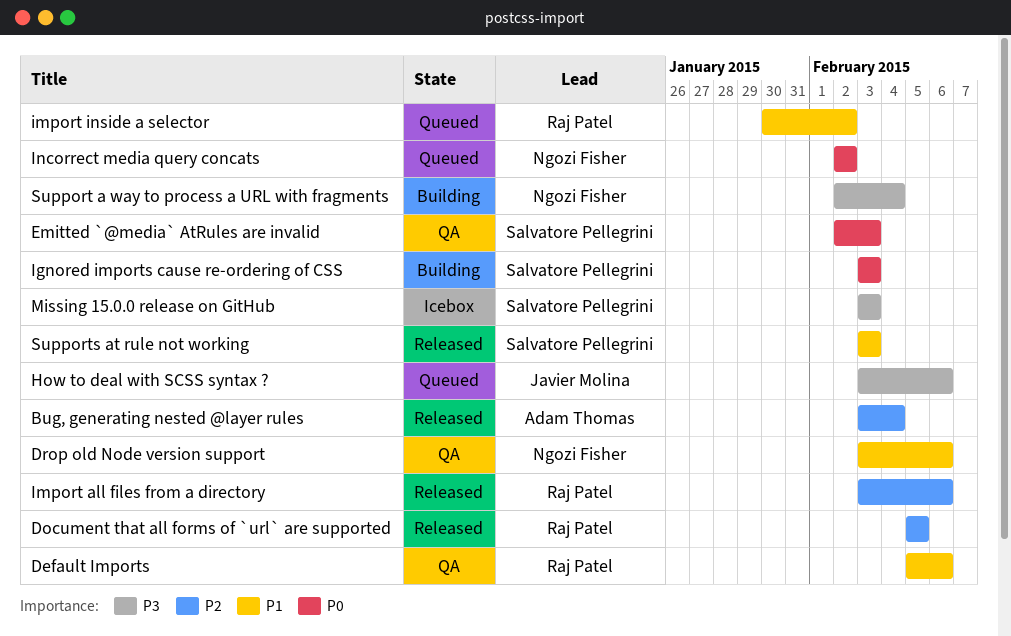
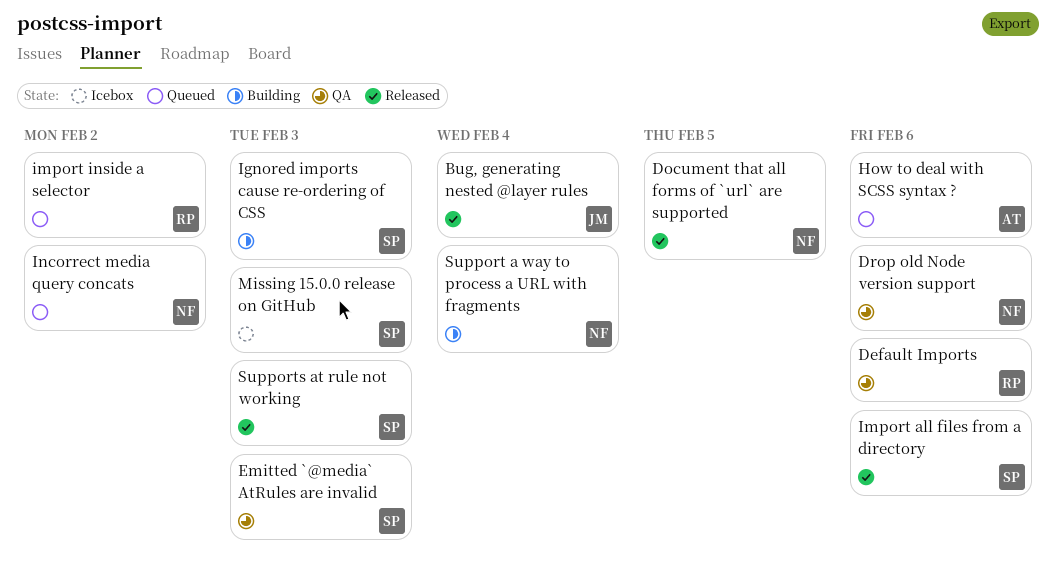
Bug, generating nested @layer rules, owner: Adam Thomas -> Javier Molina
Document that all forms of `url` are supported, owner: Raj Patel -> Ngozi Fisher
How to deal with SCSS syntax ?, owner: Javier Molina -> Adam Thomas
Import all files from a directory, owner: Raj Patel -> Salvatore Pellegrini

